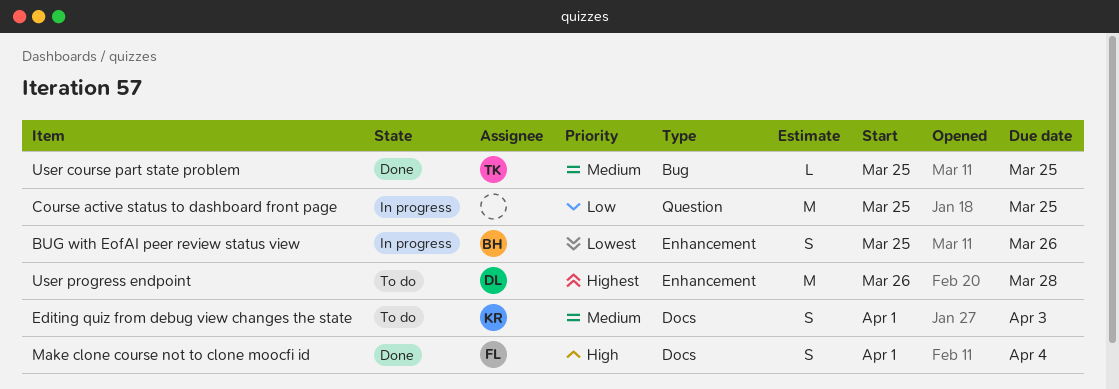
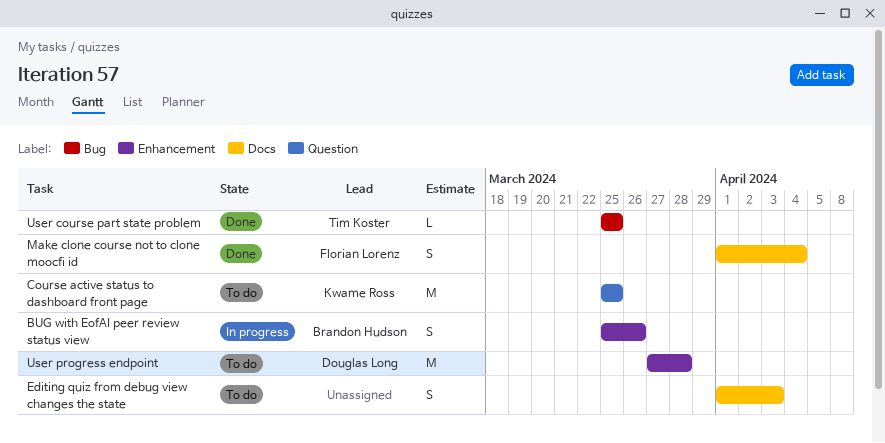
Course active status to dashboard front page, status: In progress -> To do
Course active status to dashboard front page, owner: none -> Kwame Ross
Editing quiz from debug view changes the state, owner: Kwame Ross -> none
User progress endpoint, start: Mar 26 -> Mar 27

